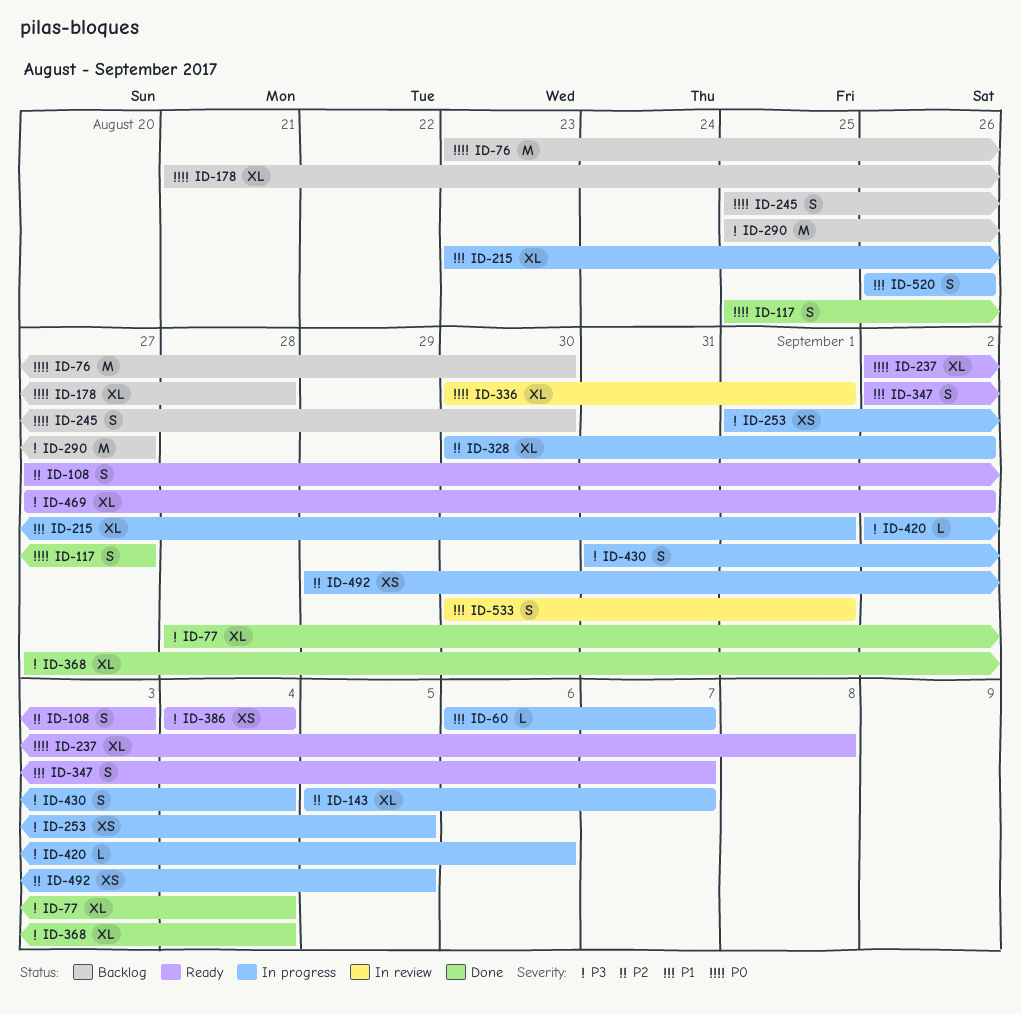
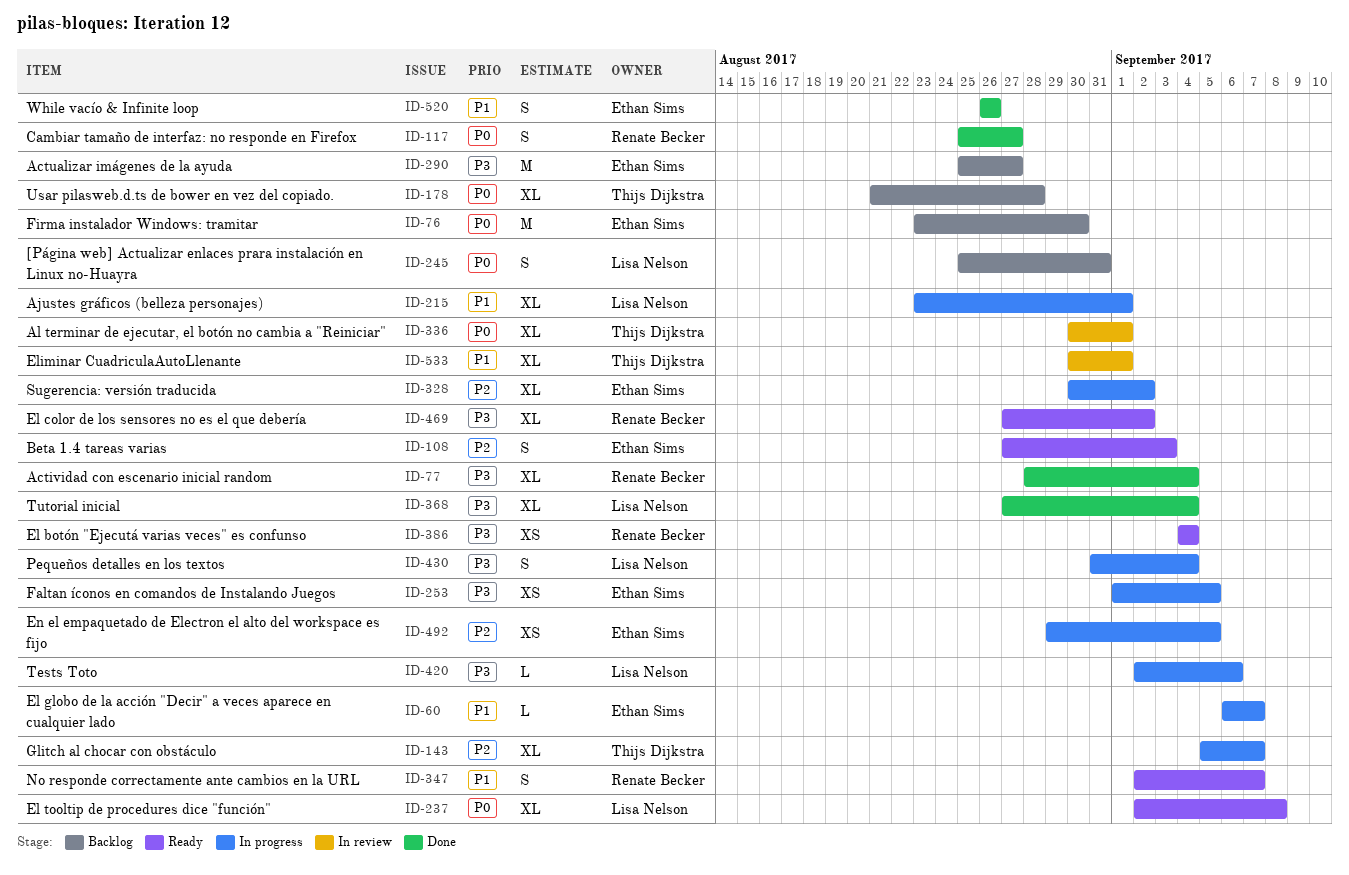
ID-245, due: Aug 30 -> Aug 31
ID-520, status: In progress -> Done
ID-533, estimate: S -> XL

